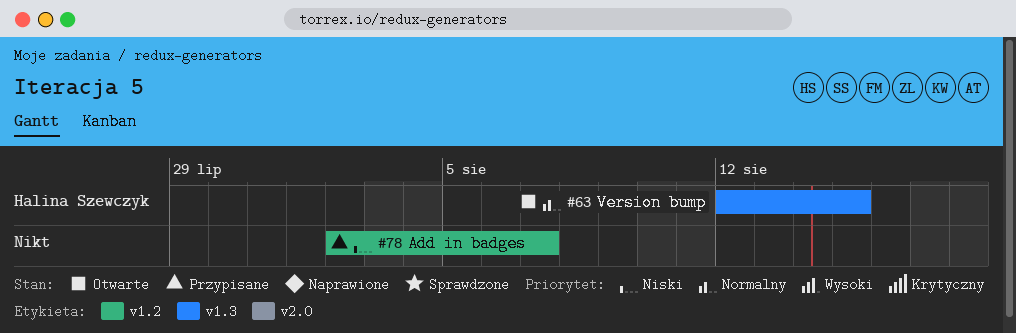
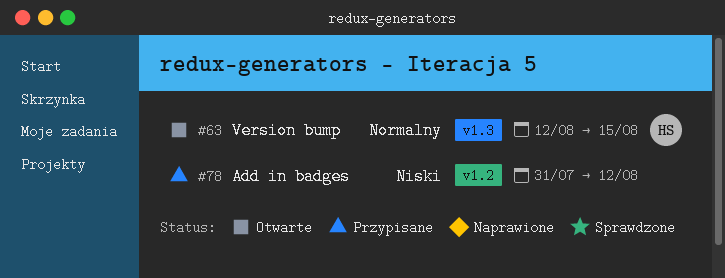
#78, start: Aug 2 -> Jul 31
#78, due: Aug 7 -> Aug 12

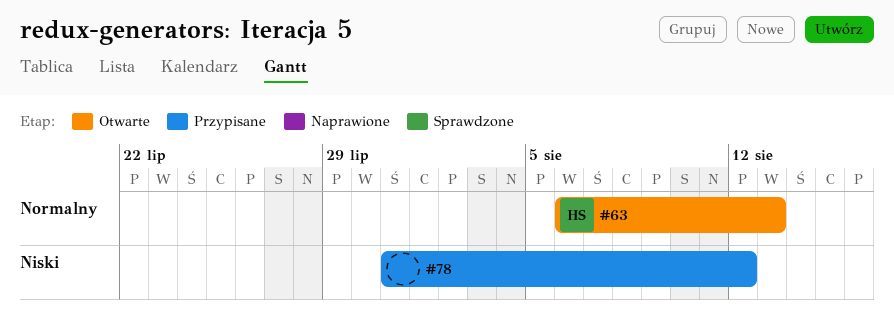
#63, start: Aug 12 -> Aug 6
#63, due: Aug 15 -> Aug 13

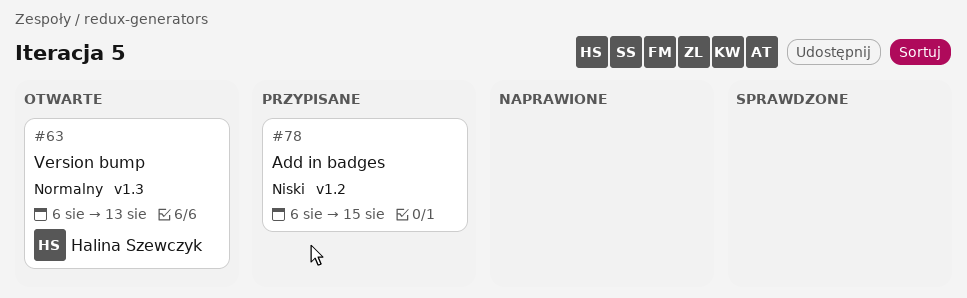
#78, start: Jul 31 -> Aug 6
#78, due: Aug 12 -> Aug 15

